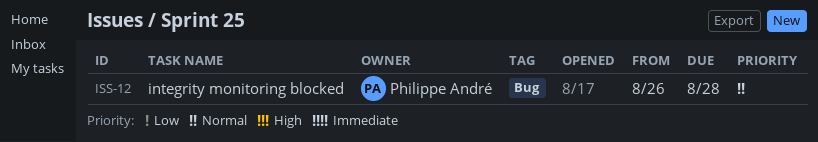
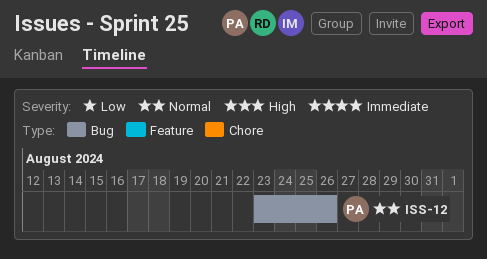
ISS-12, start: Aug 26 -> Aug 23
ISS-12, due: Aug 28 -> Aug 26

